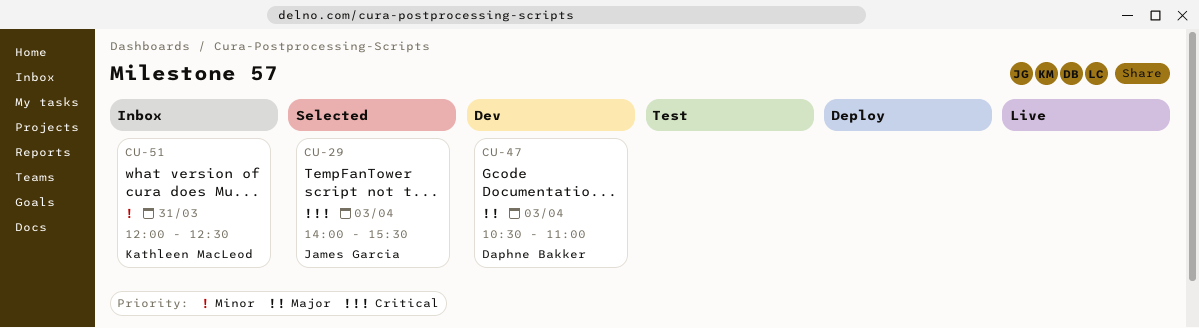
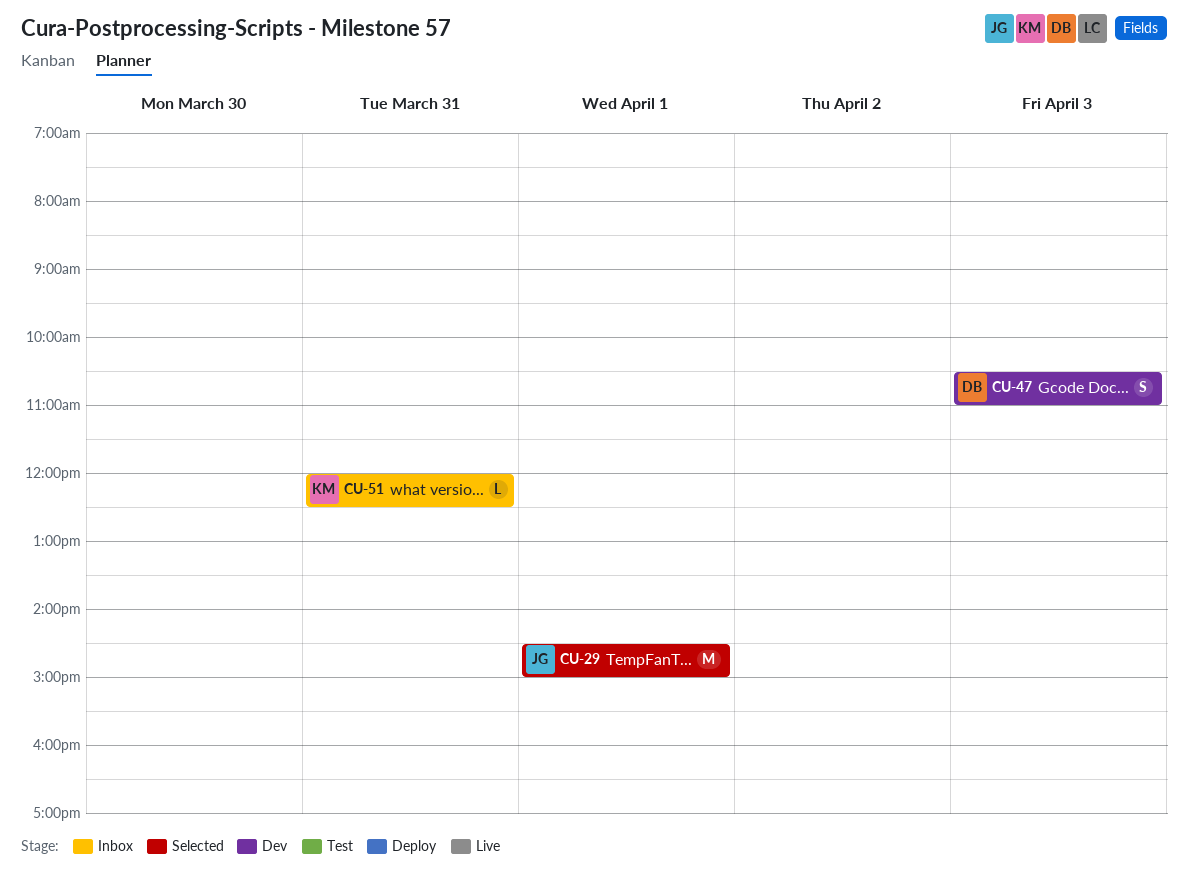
CU-29, day: Apr 3 -> Apr 1
CU-29, begins: 14:00 -> 14:30
CU-29, ends: 15:30 -> 15:00

